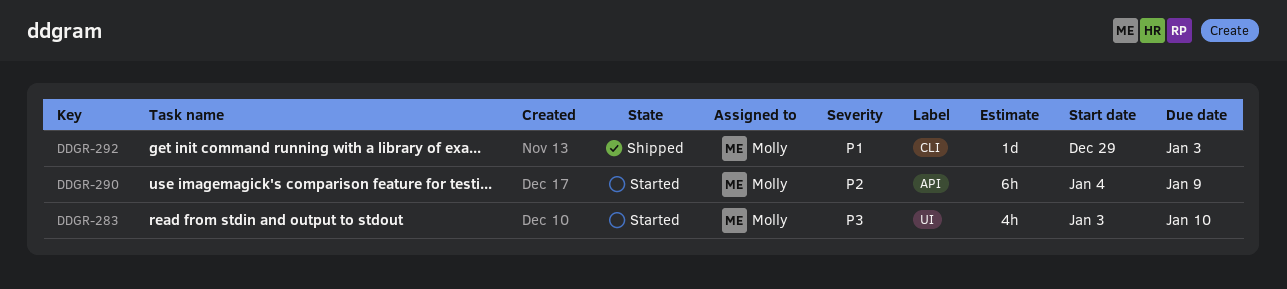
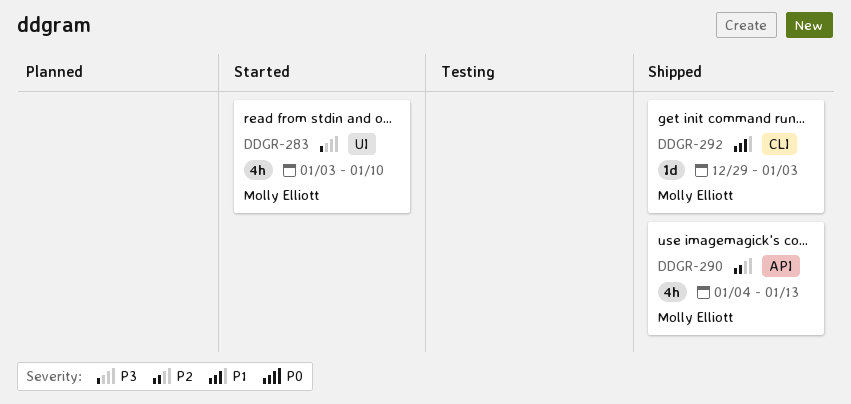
DDGR-290, status: Started -> Shipped
DDGR-290, estimate: 6h -> 4h
DDGR-290, due: Jan 9 -> Jan 13

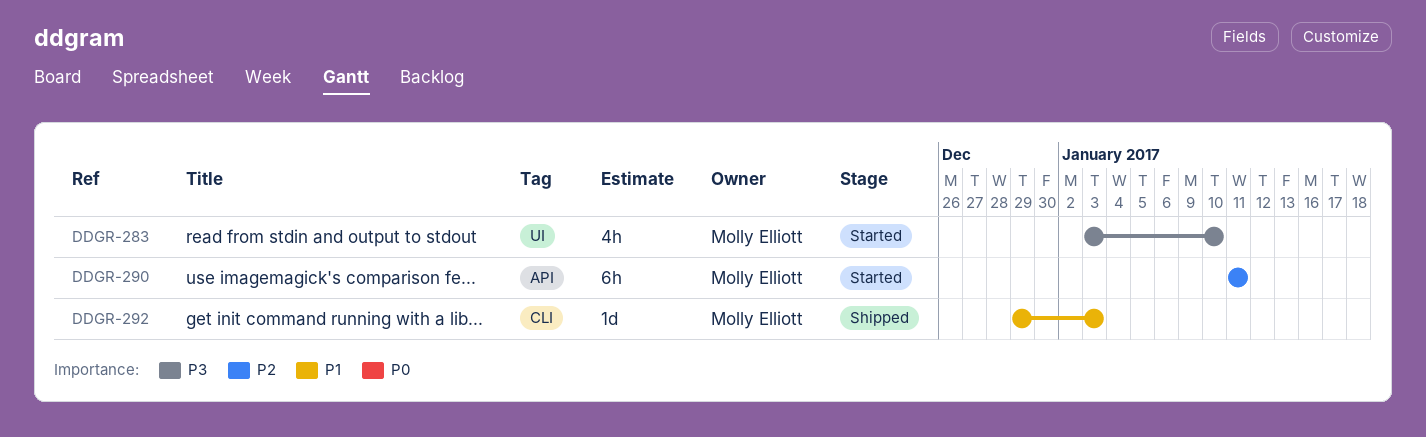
DDGR-290, status: Shipped -> Started
DDGR-290, estimate: 4h -> 6h
DDGR-290, start: Jan 4 -> Jan 11
DDGR-290, due: Jan 13 -> Jan 11

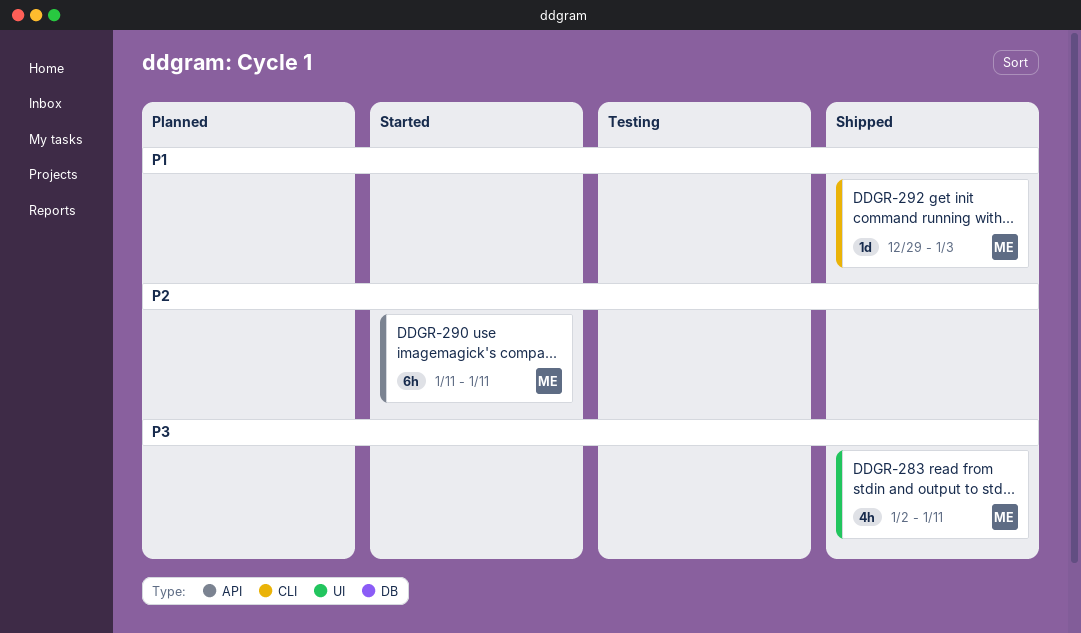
DDGR-283, status: Started -> Shipped
DDGR-283, start: Jan 3 -> Jan 2
DDGR-283, due: Jan 10 -> Jan 11

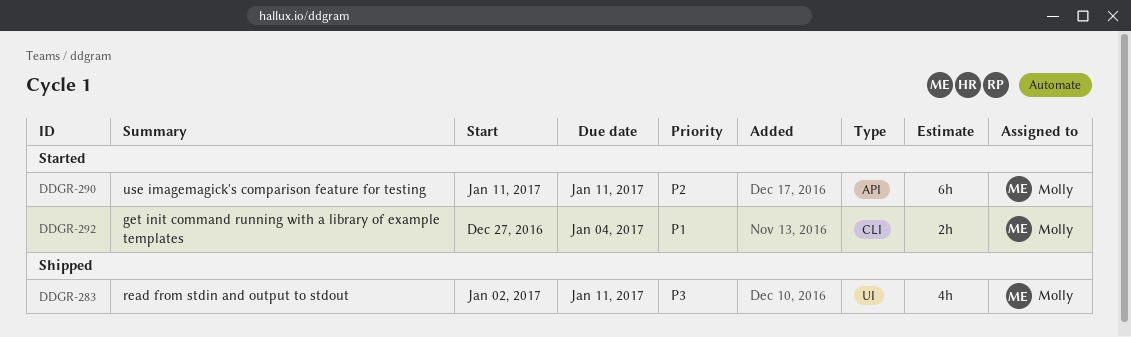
DDGR-292, status: Shipped -> Started
DDGR-292, estimate: 1d -> 2h
DDGR-292, start: Dec 29 -> Dec 27
DDGR-292, due: Jan 3 -> Jan 4

